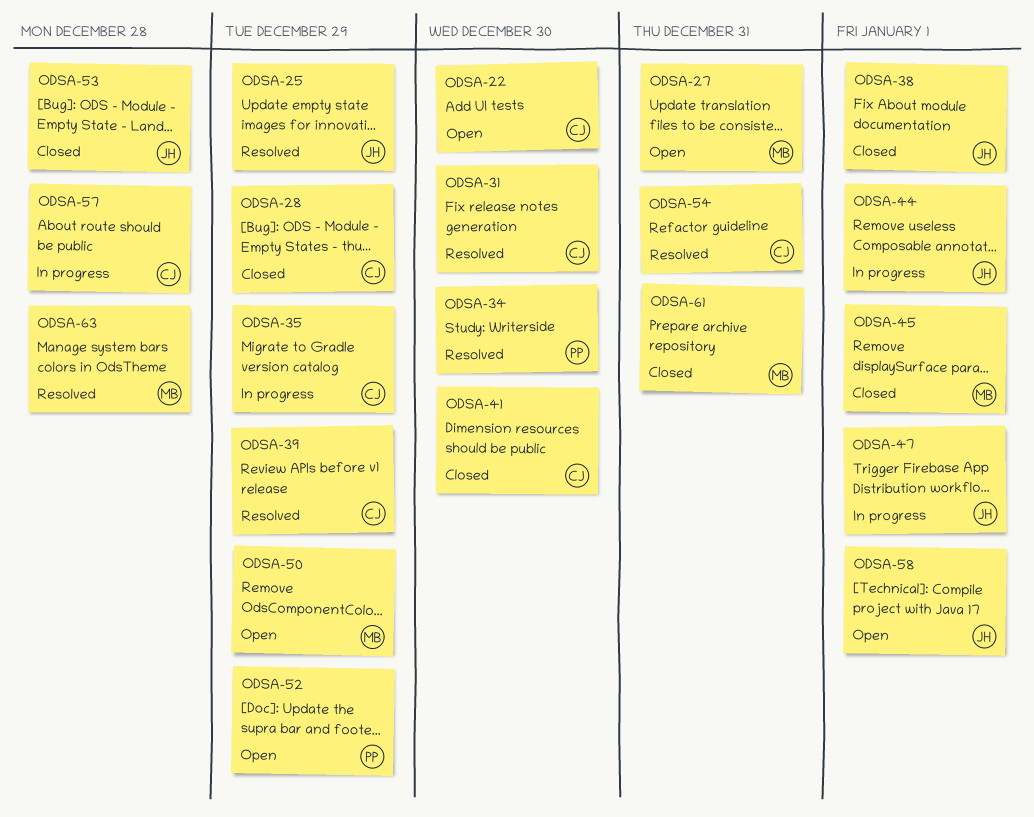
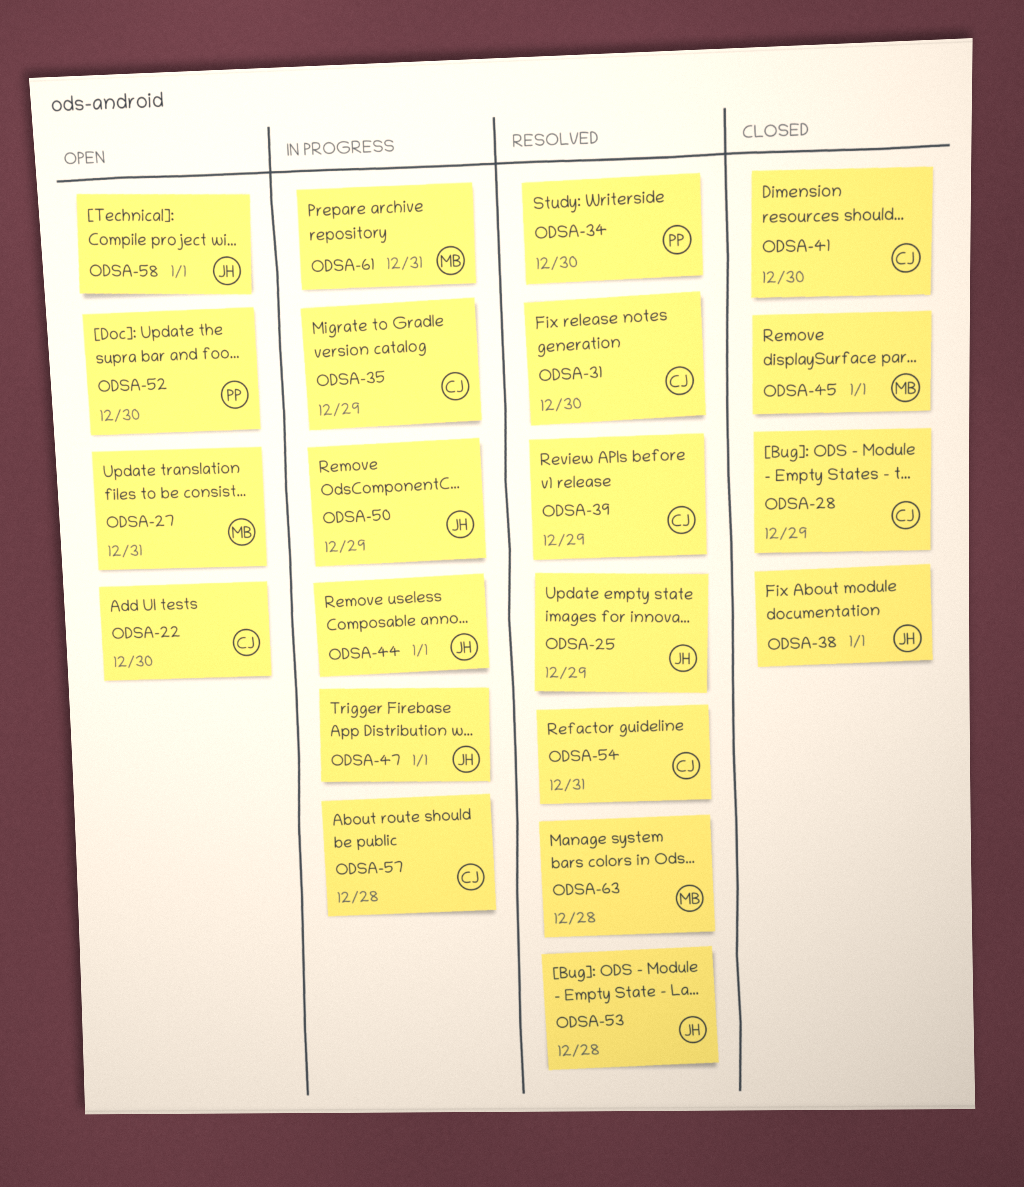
ODSA-50, status: Open -> In progress
ODSA-50, owner: MB -> JH
ODSA-52, due: Dec 29 -> Dec 30
ODSA-53, status: Closed -> Resolved
ODSA-61, status: Closed -> In progress

